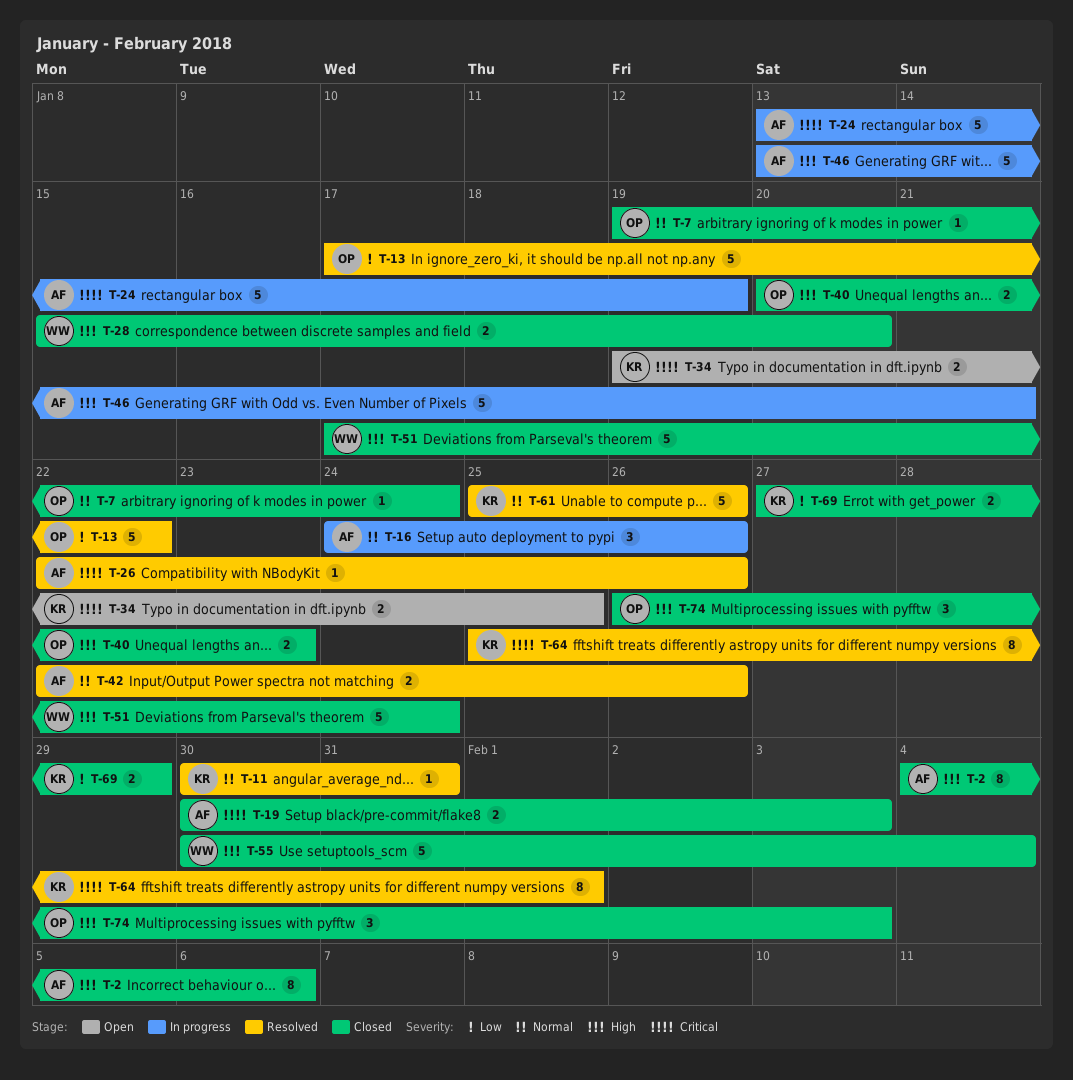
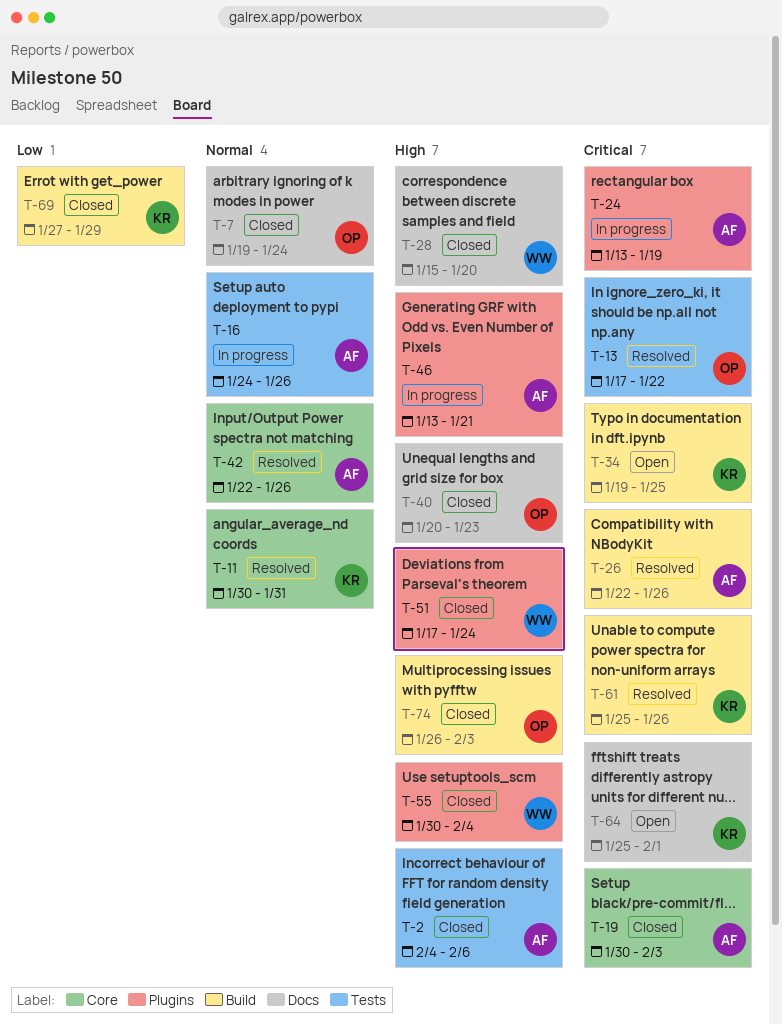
T-13, priority: Low -> Critical
T-61, priority: Normal -> Critical
T-64, status: Resolved -> Open

